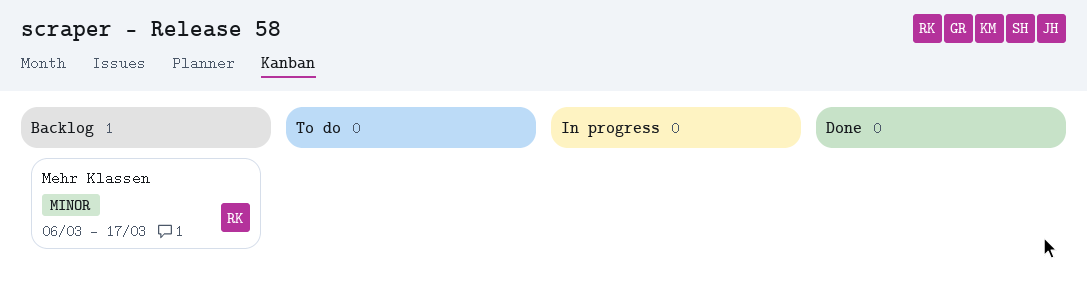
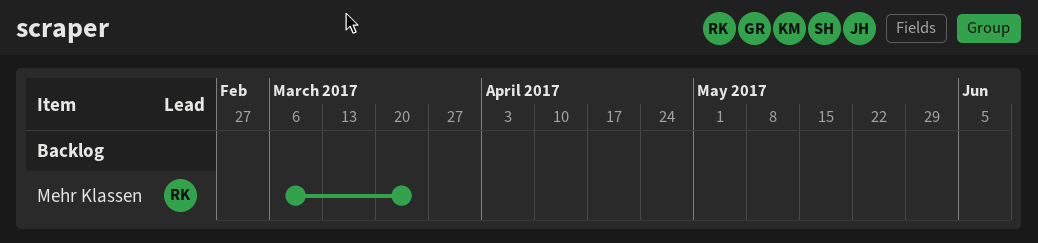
Mehr Klassen, due: Mar 17 -> Mar 24

